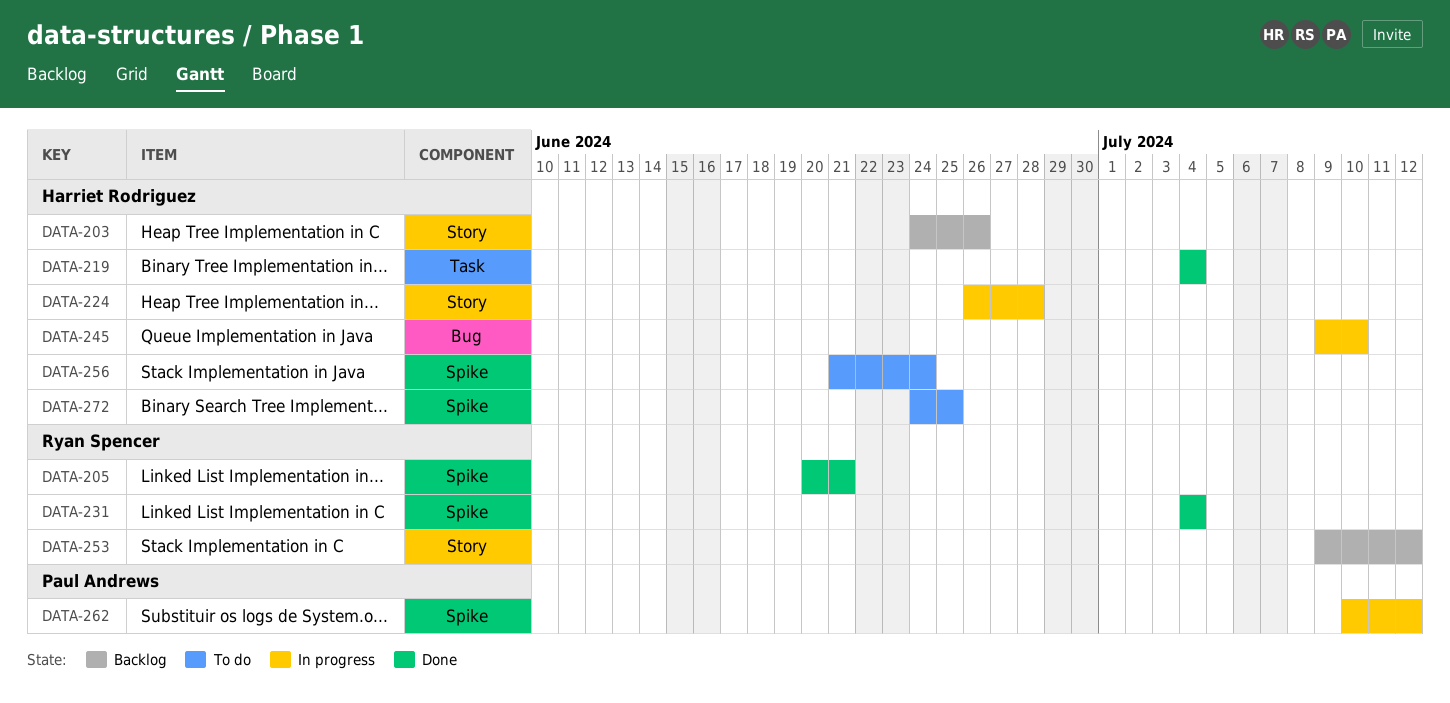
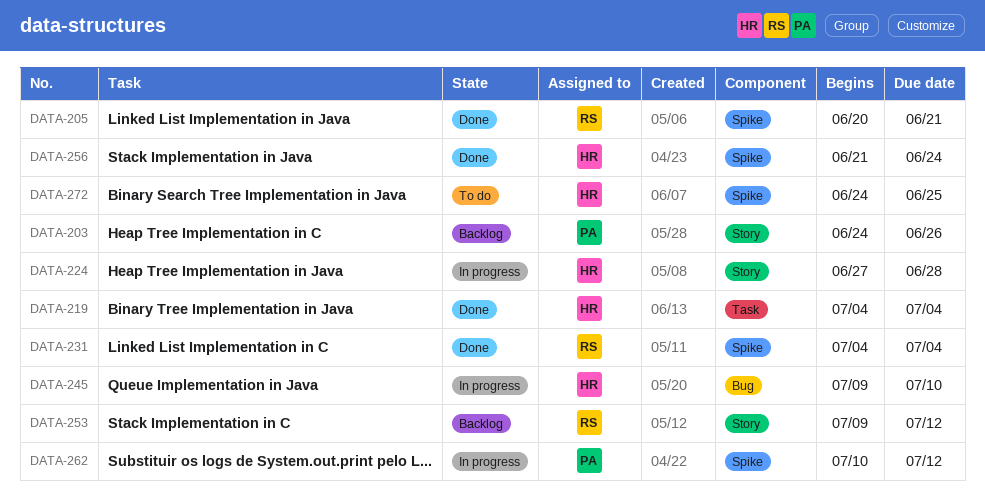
DATA-203, owner: Harriet Rodriguez -> Paul Andrews
DATA-224, start: Jun 26 -> Jun 27
DATA-256, status: To do -> Done

